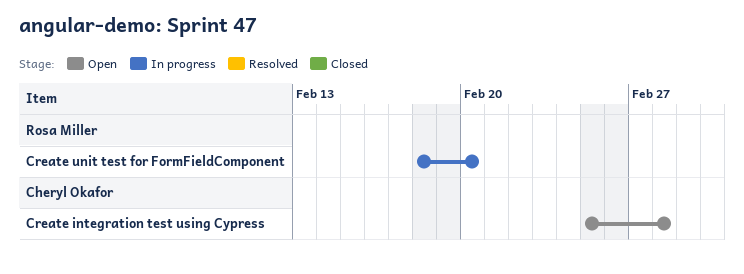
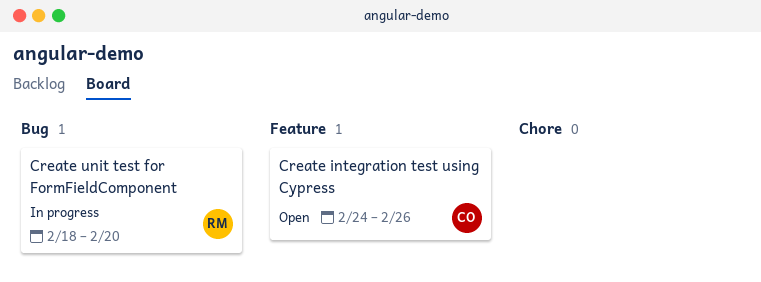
Create integration test using Cypress, start: Feb 25 -> Feb 24
Create integration test using Cypress, due: Feb 28 -> Feb 26

